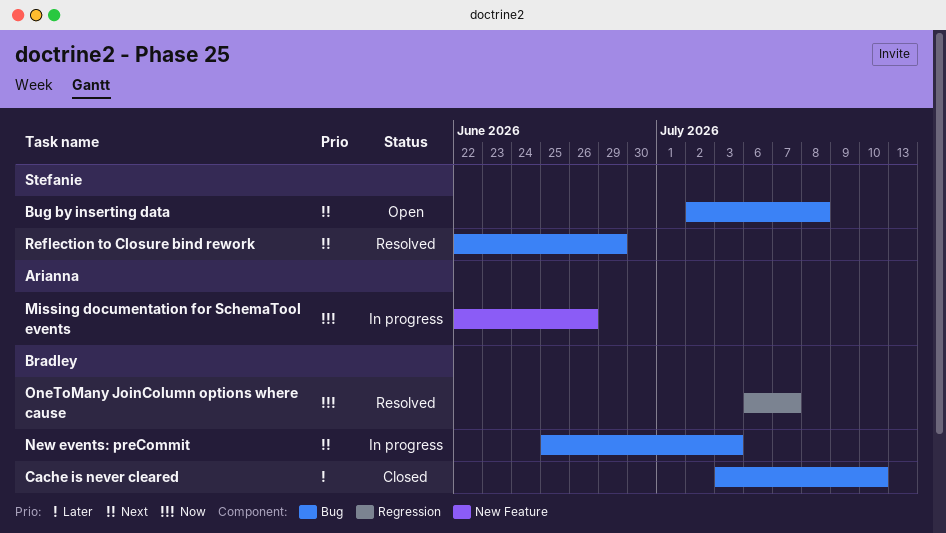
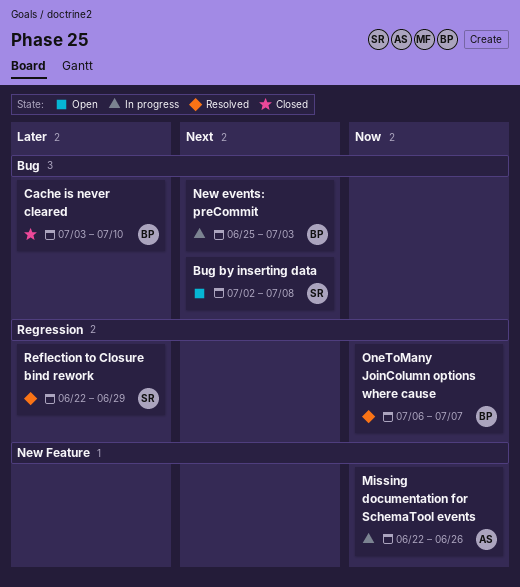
Reflection to Closure bind rework, priority: Next -> Later
Reflection to Closure bind rework, label: Bug -> Regression

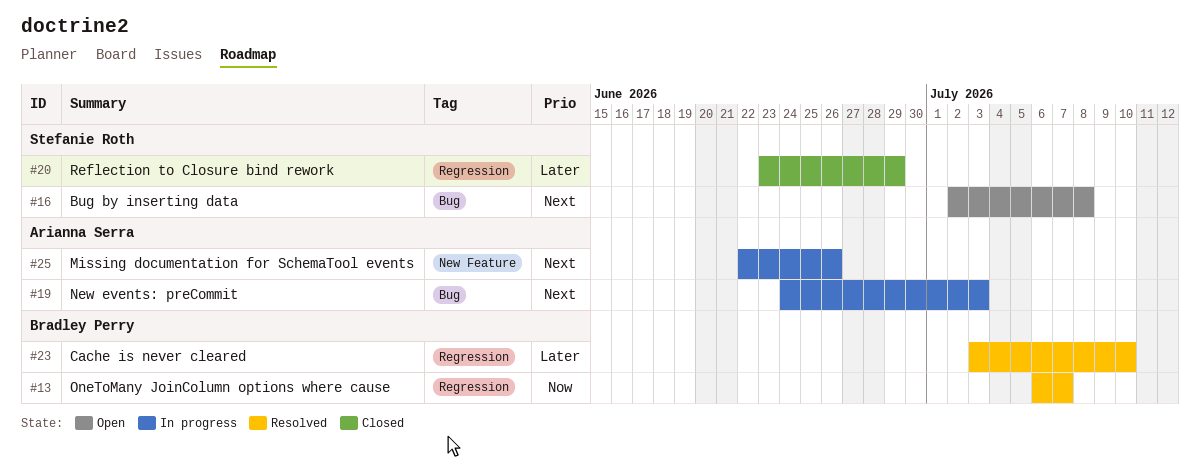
Cache is never cleared, status: Closed -> Resolved
Cache is never cleared, label: Bug -> Regression
Missing documentation for SchemaTool events, priority: Now -> Next
New events: preCommit, owner: Bradley Perry -> Arianna Serra
New events: preCommit, start: Jun 25 -> Jun 24
Reflection to Closure bind rework, status: Resolved -> Closed
Reflection to Closure bind rework, start: Jun 22 -> Jun 23

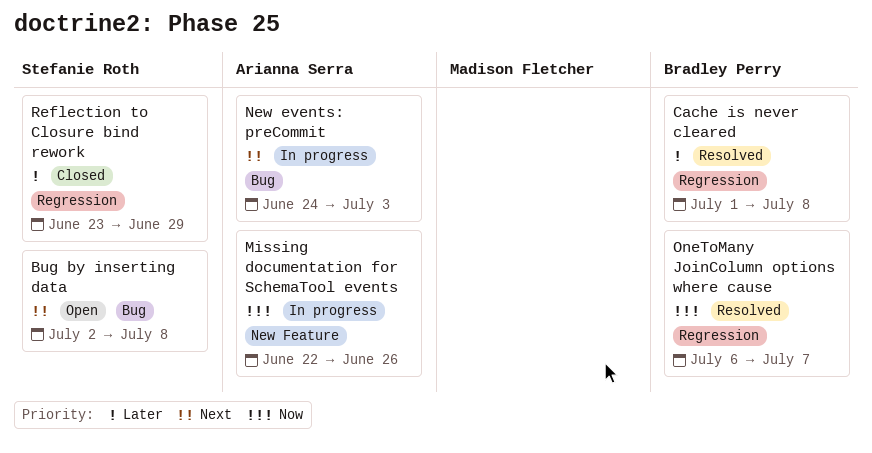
Cache is never cleared, start: Jul 3 -> Jul 1
Cache is never cleared, due: Jul 10 -> Jul 8
Missing documentation for SchemaTool events, priority: Next -> Now

